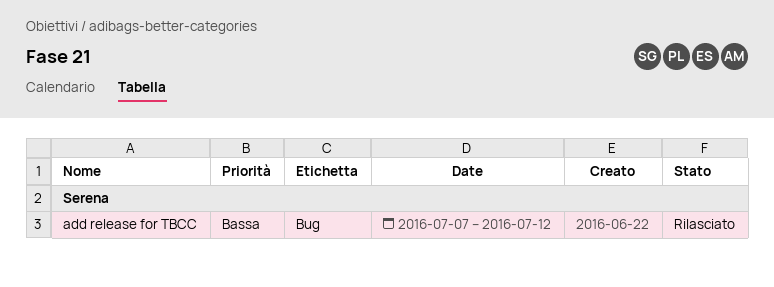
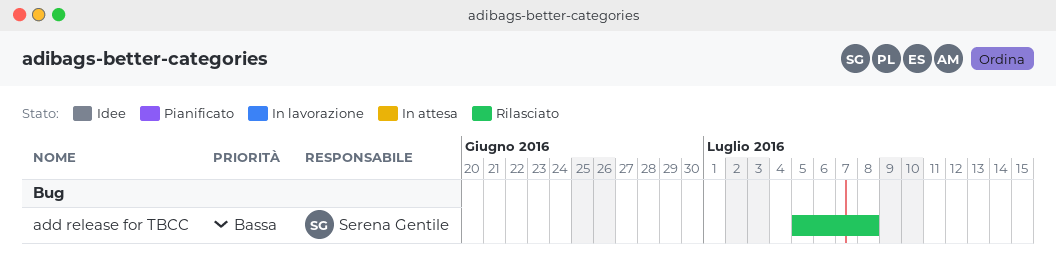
add release for TBCC, start: Jul 7 -> Jul 5
add release for TBCC, due: Jul 12 -> Jul 8

